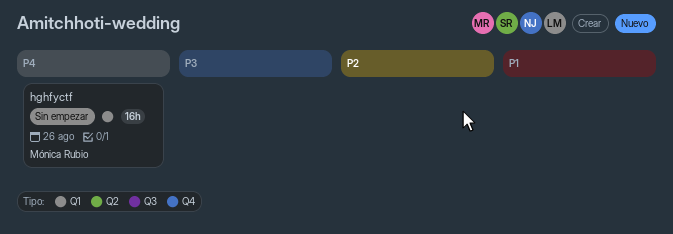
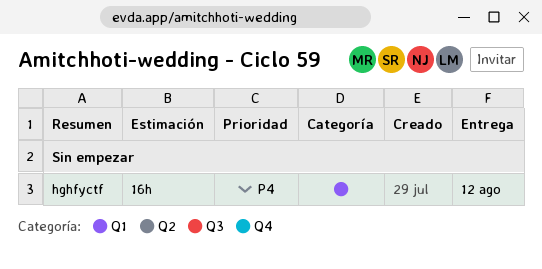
hghfyctf, due: Aug 26 -> Aug 12

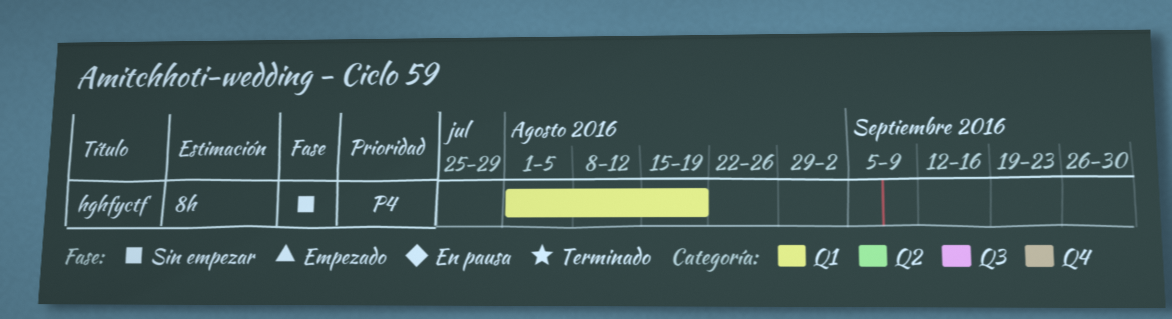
hghfyctf, estimate: 16h -> 8h
hghfyctf, due: Aug 12 -> Aug 19

